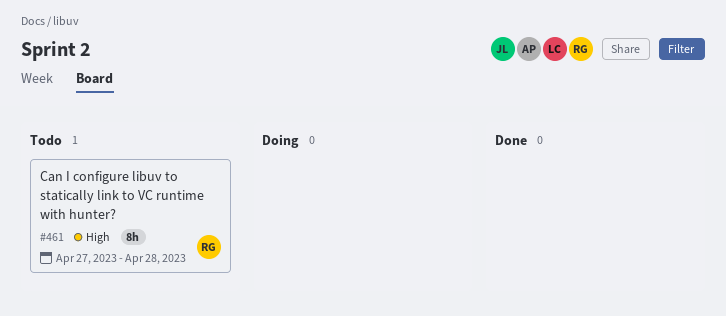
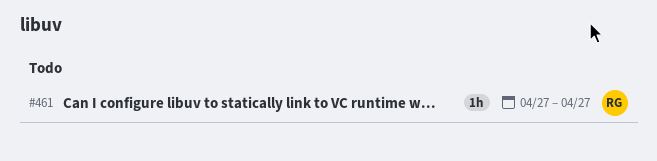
#461, estimate: 8h -> 1h
#461, due: Apr 28 -> Apr 27

